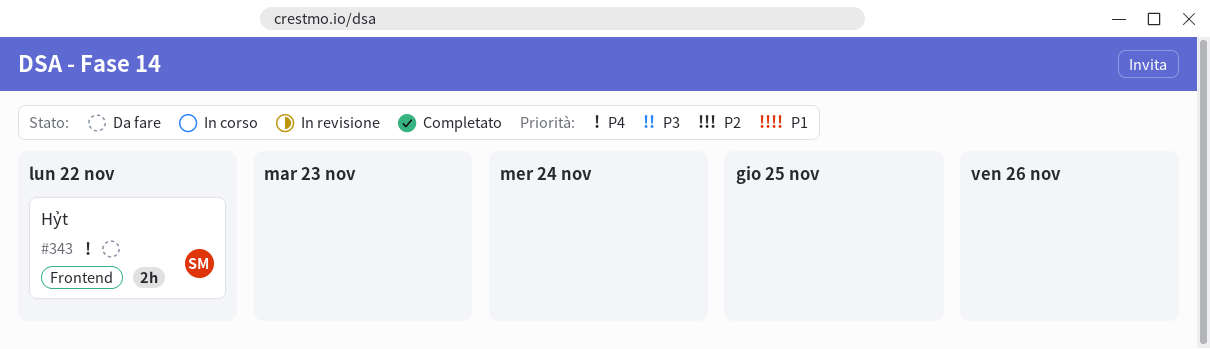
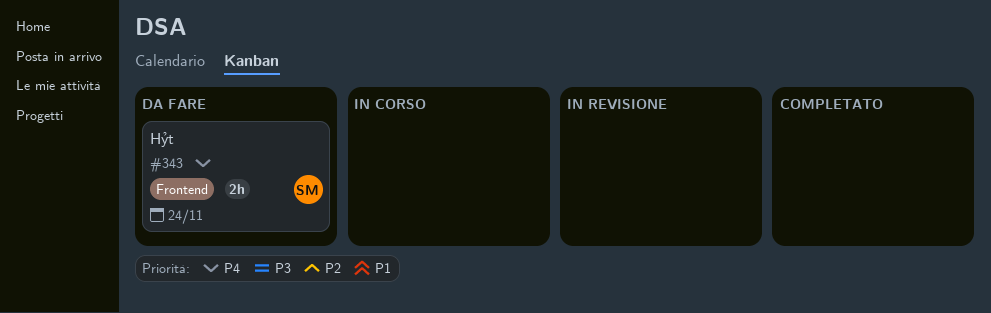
#343, due: Nov 22 -> Nov 24

